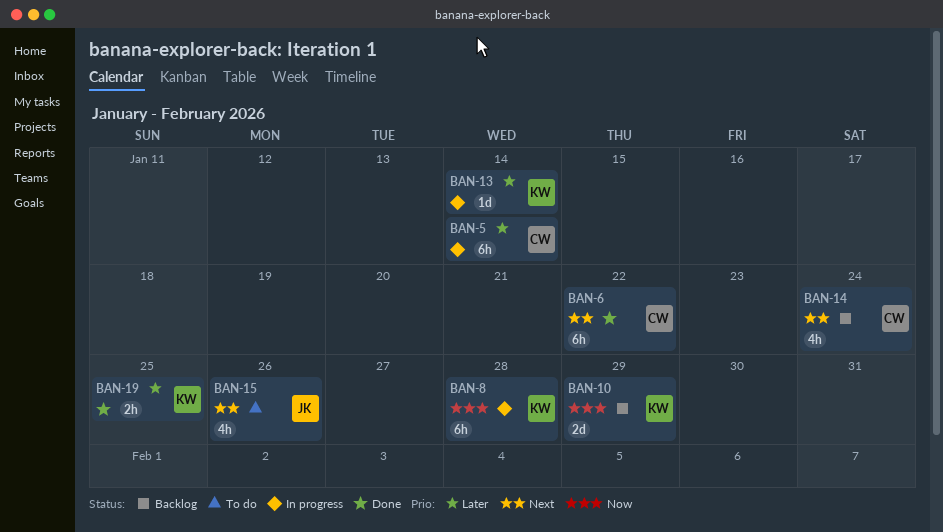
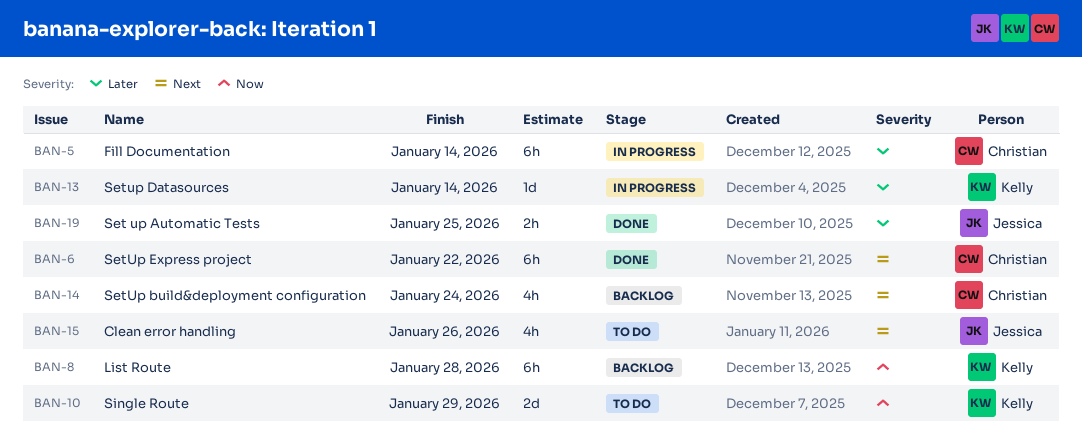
BAN-8, status: In progress -> Backlog
BAN-10, status: Backlog -> To do
BAN-19, owner: Kelly -> Jessica

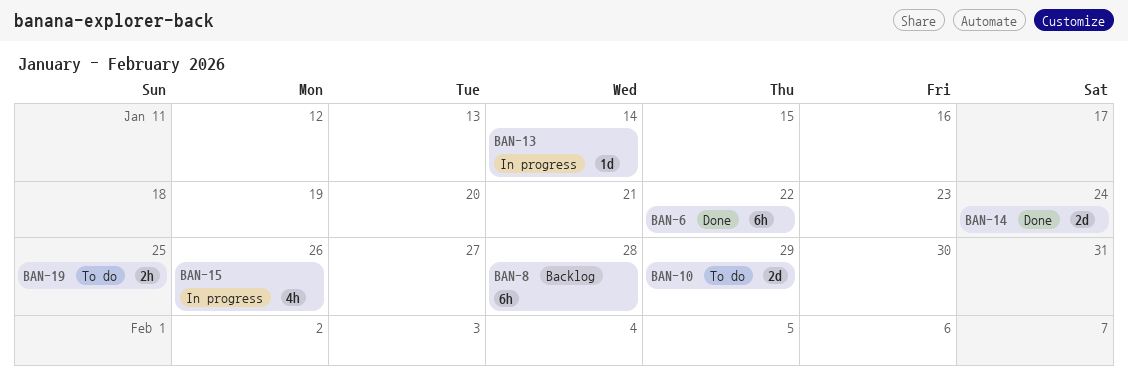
BAN-5: present -> none
BAN-14, status: Backlog -> Done
BAN-14, estimate: 4h -> 2d
BAN-15, status: To do -> In progress
BAN-19, status: Done -> To do

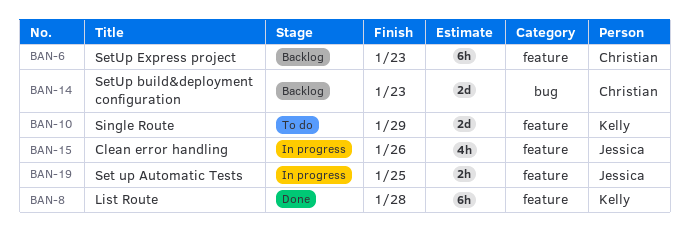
BAN-6, status: Done -> Backlog
BAN-6, due: Jan 22 -> Jan 23
BAN-8, status: Backlog -> Done
BAN-13: present -> none
BAN-14, status: Done -> Backlog
BAN-14, due: Jan 24 -> Jan 23
BAN-19, status: To do -> In progress

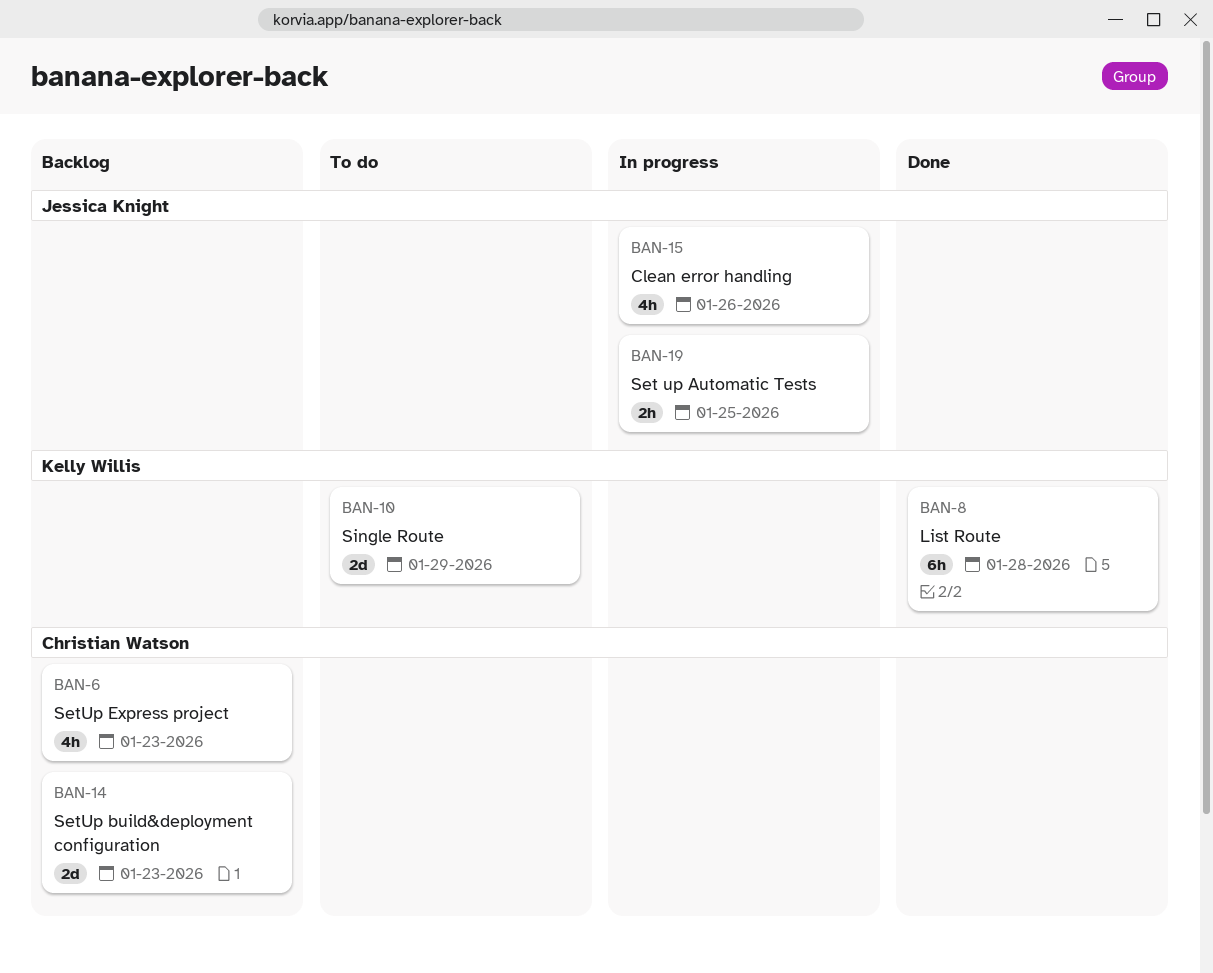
BAN-6, estimate: 6h -> 4h

